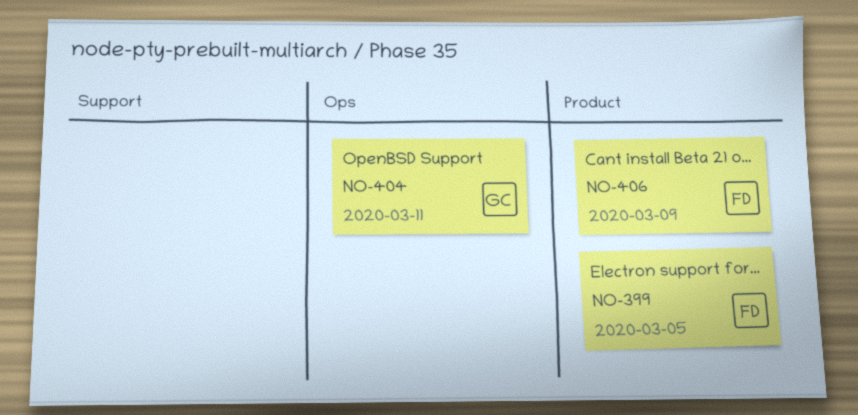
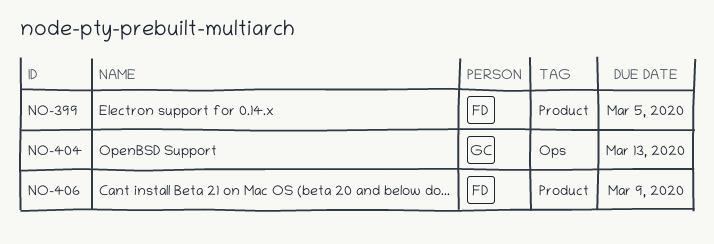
NO-404, due: Mar 11 -> Mar 13

